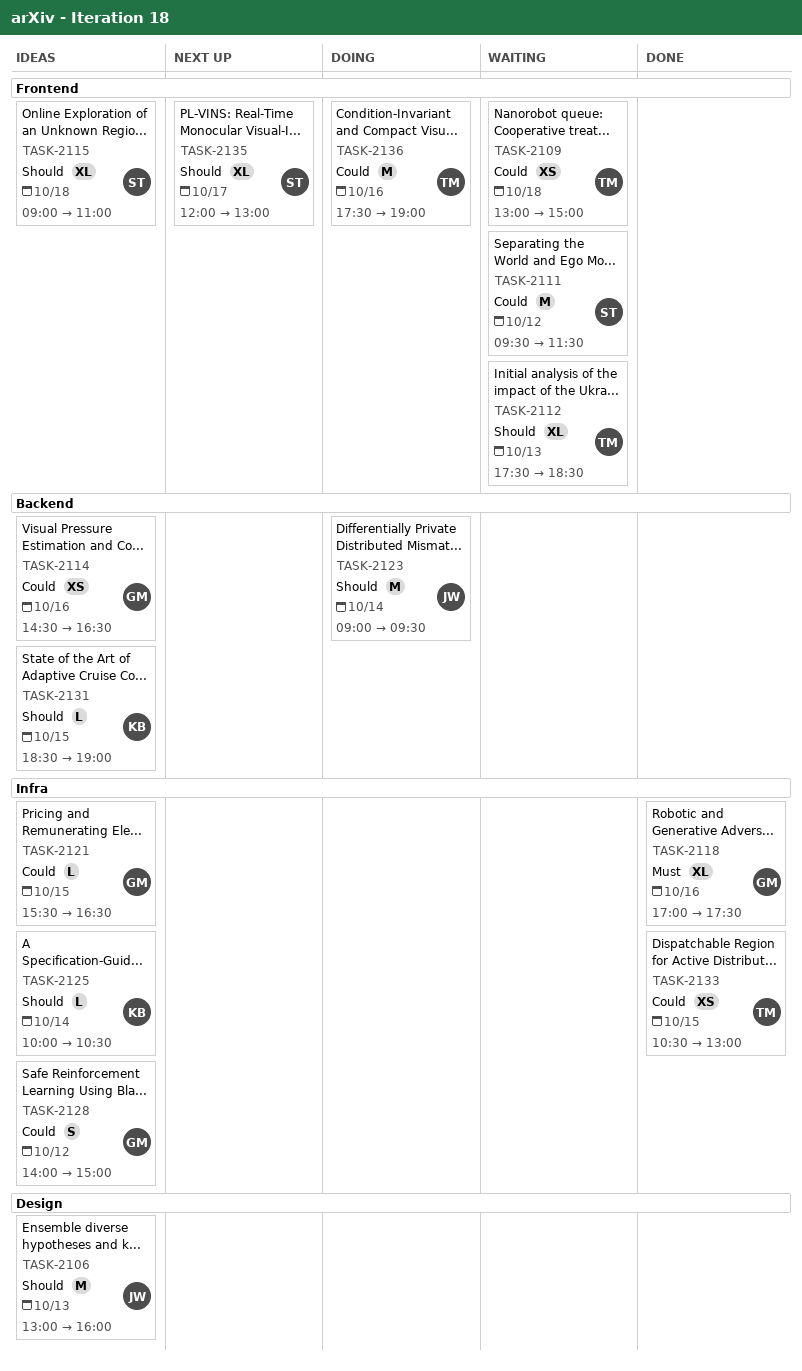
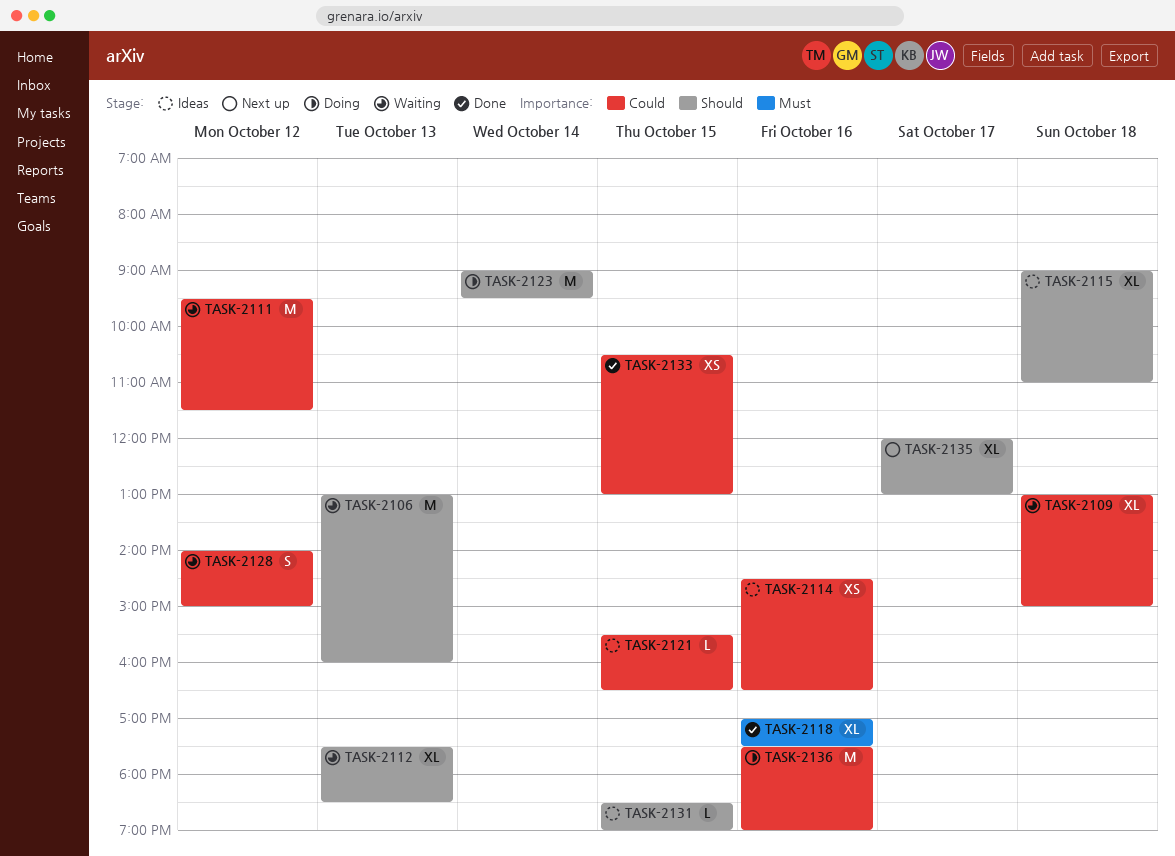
TASK-2106, status: Ideas -> Waiting
TASK-2109, estimate: XS -> XL
TASK-2125: present -> none
TASK-2128, status: Ideas -> Waiting

